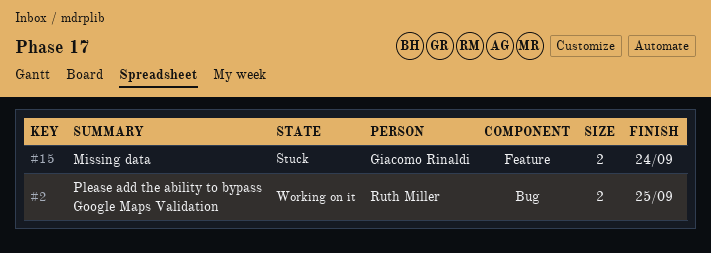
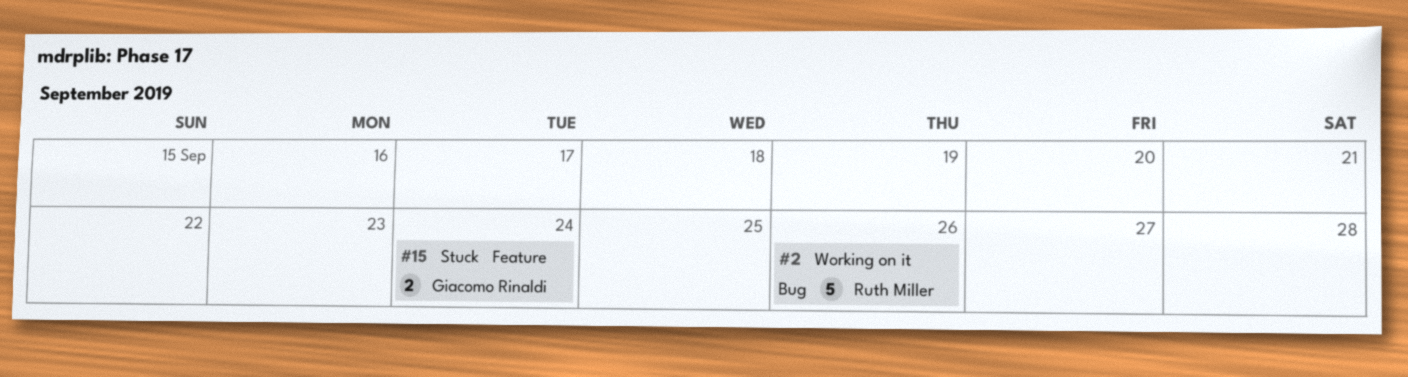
#2, estimate: 2 -> 5
#2, due: Sep 25 -> Sep 26

